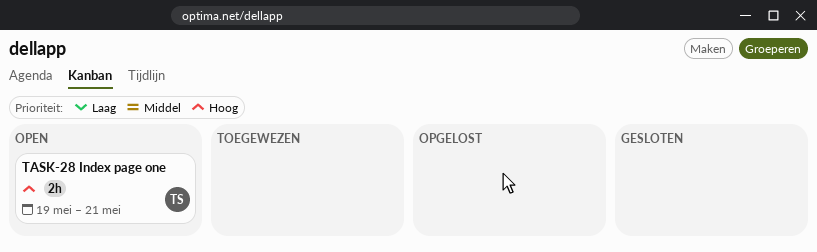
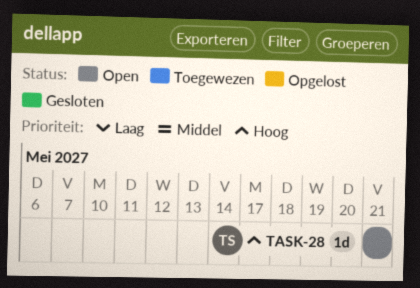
TASK-28, estimate: 2h -> 1d
TASK-28, start: May 19 -> May 21

